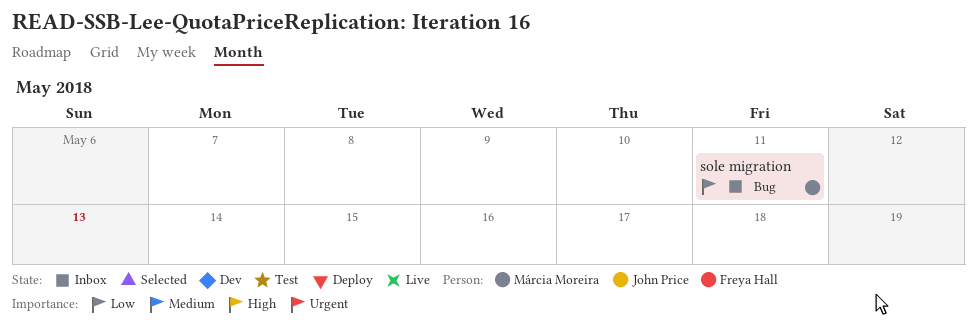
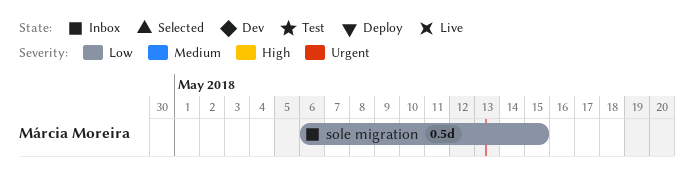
sole migration, due: May 11 -> May 15

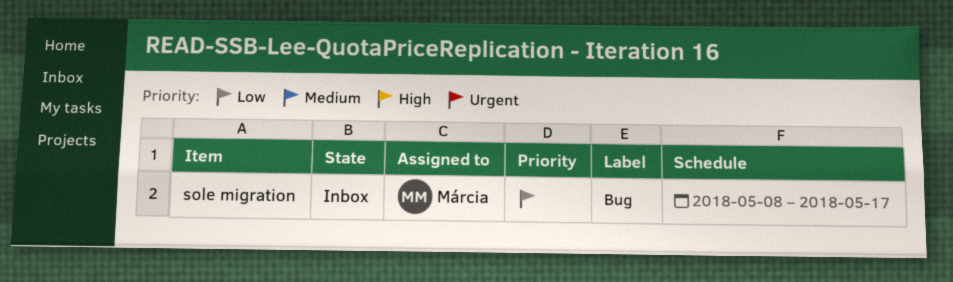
sole migration, start: May 6 -> May 8
sole migration, due: May 15 -> May 17

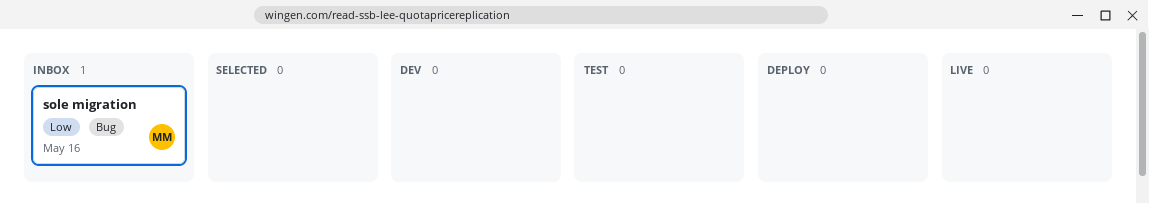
sole migration, due: May 17 -> May 16

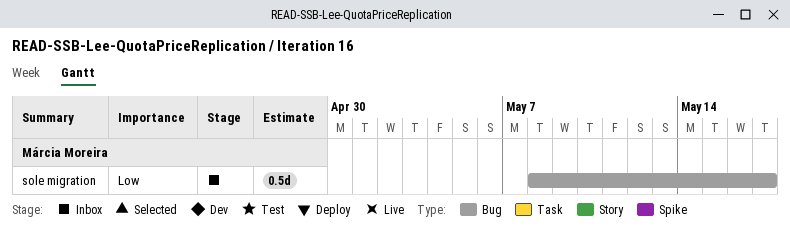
sole migration, due: May 16 -> May 17

